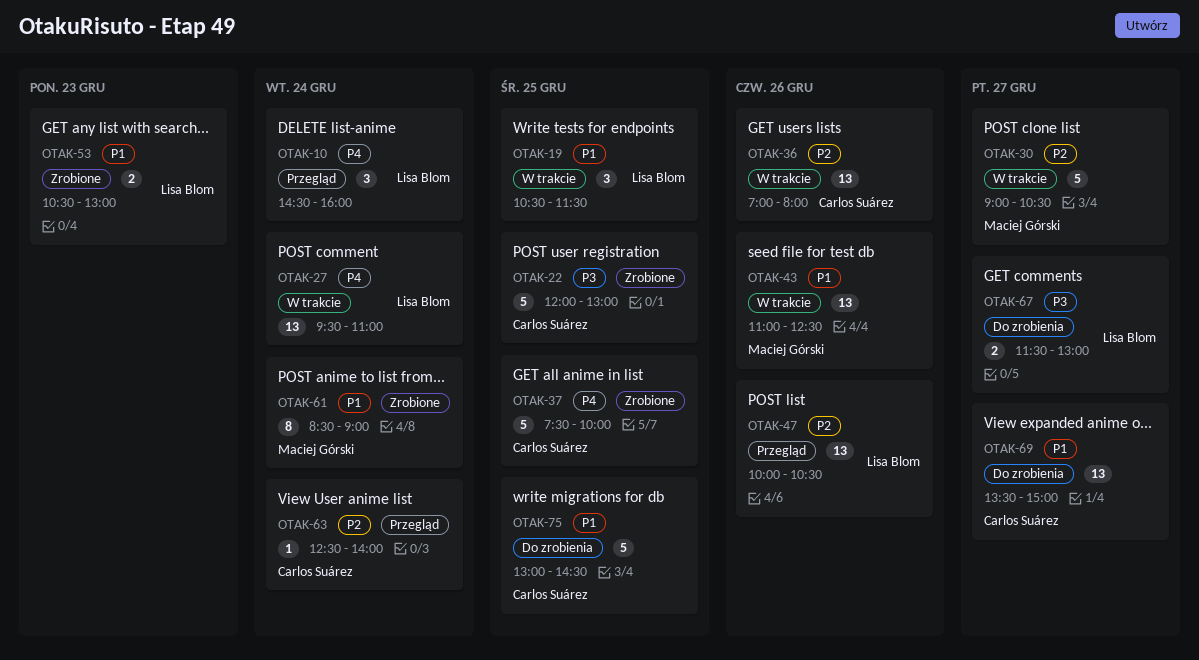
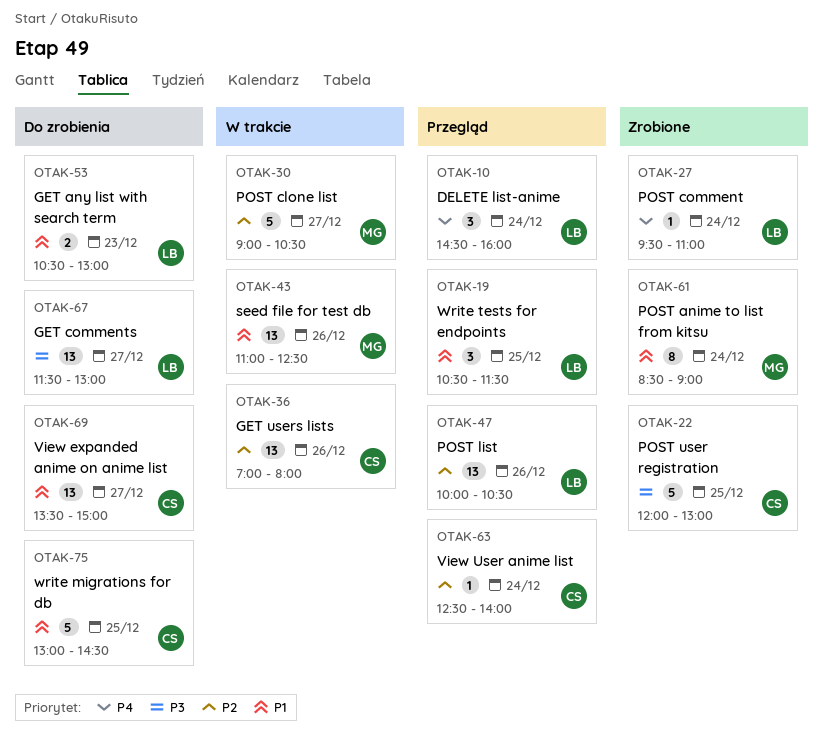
OTAK-19, status: W trakcie -> Przegląd
OTAK-27, status: W trakcie -> Zrobione
OTAK-27, estimate: 13 -> 1
OTAK-37: present -> none
OTAK-53, status: Zrobione -> Do zrobienia
OTAK-67, estimate: 2 -> 13

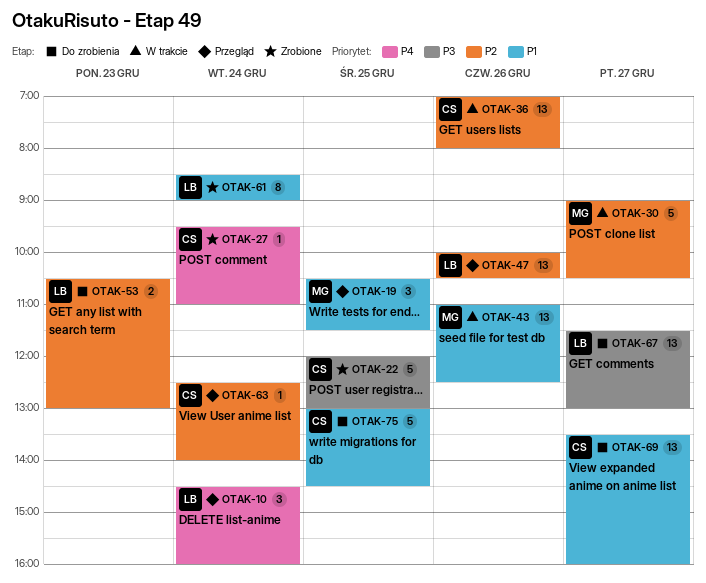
OTAK-19, owner: LB -> MG
OTAK-27, owner: LB -> CS
OTAK-53, priority: P1 -> P2
OTAK-61, owner: MG -> LB
OTAK-69, ends: 15:00 -> 16:00

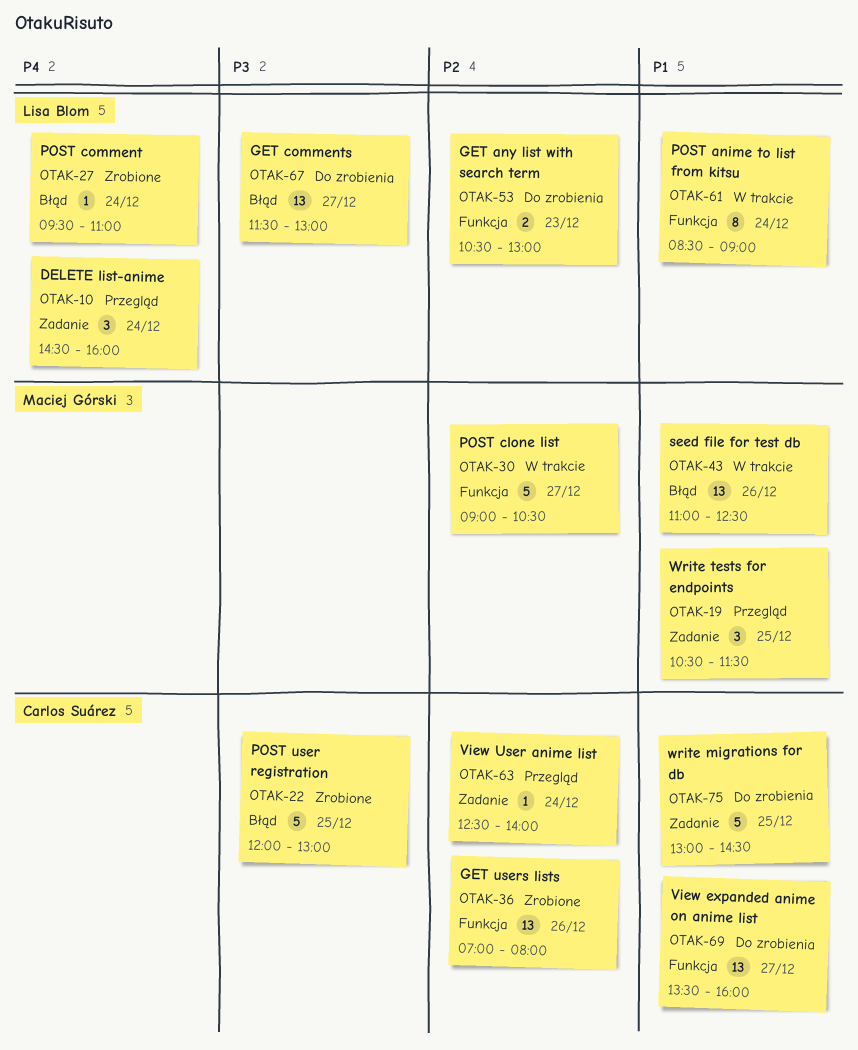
OTAK-27, owner: Carlos Suárez -> Lisa Blom
OTAK-36, status: W trakcie -> Zrobione
OTAK-47: present -> none
OTAK-61, status: Zrobione -> W trakcie

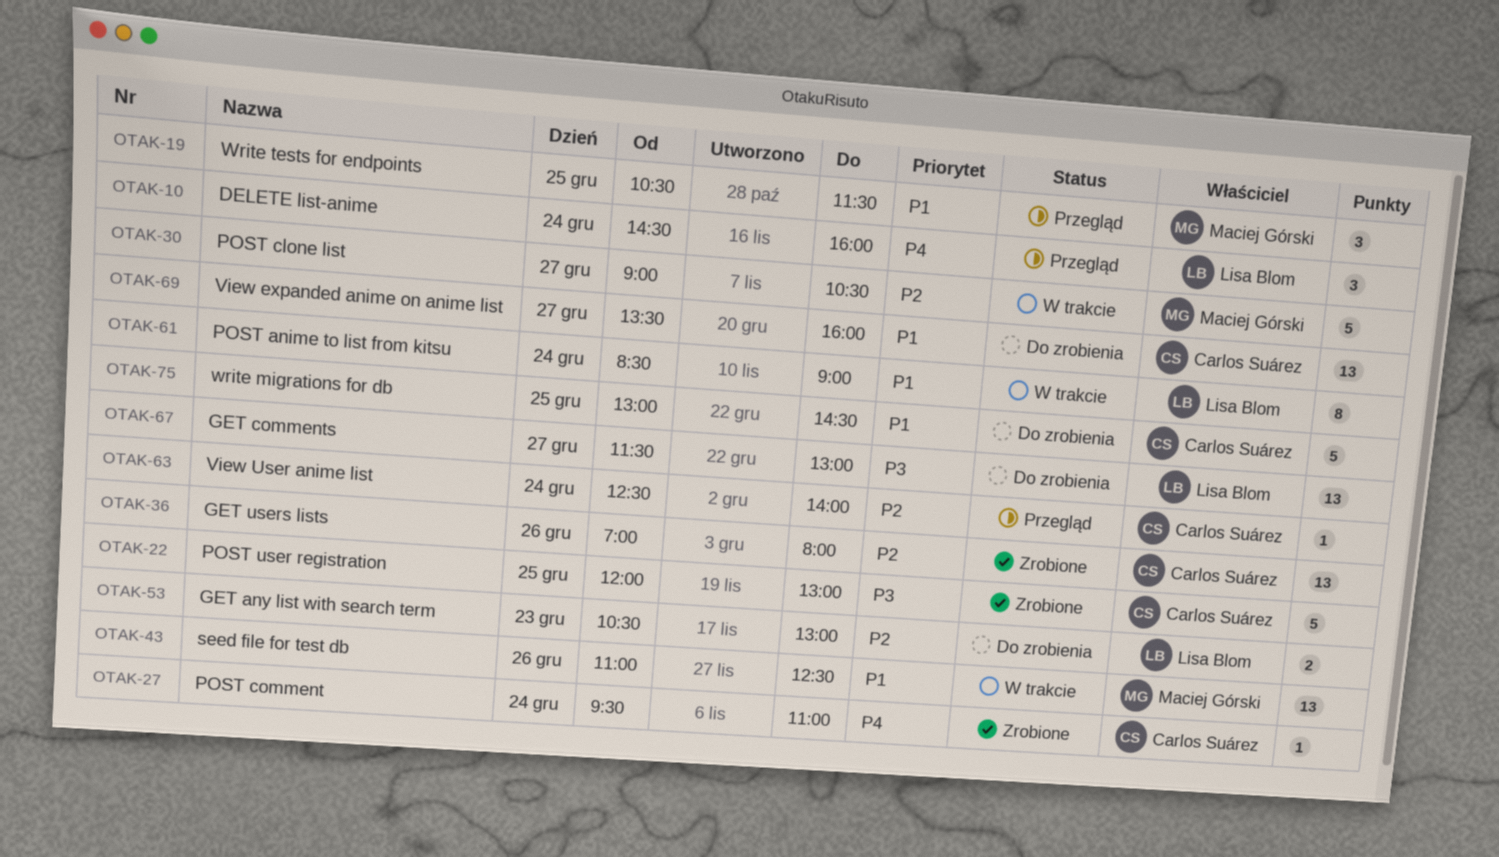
OTAK-27, owner: Lisa Blom -> Carlos Suárez

